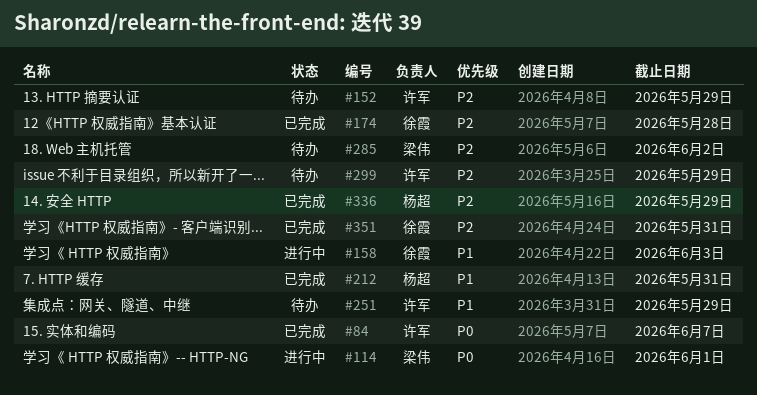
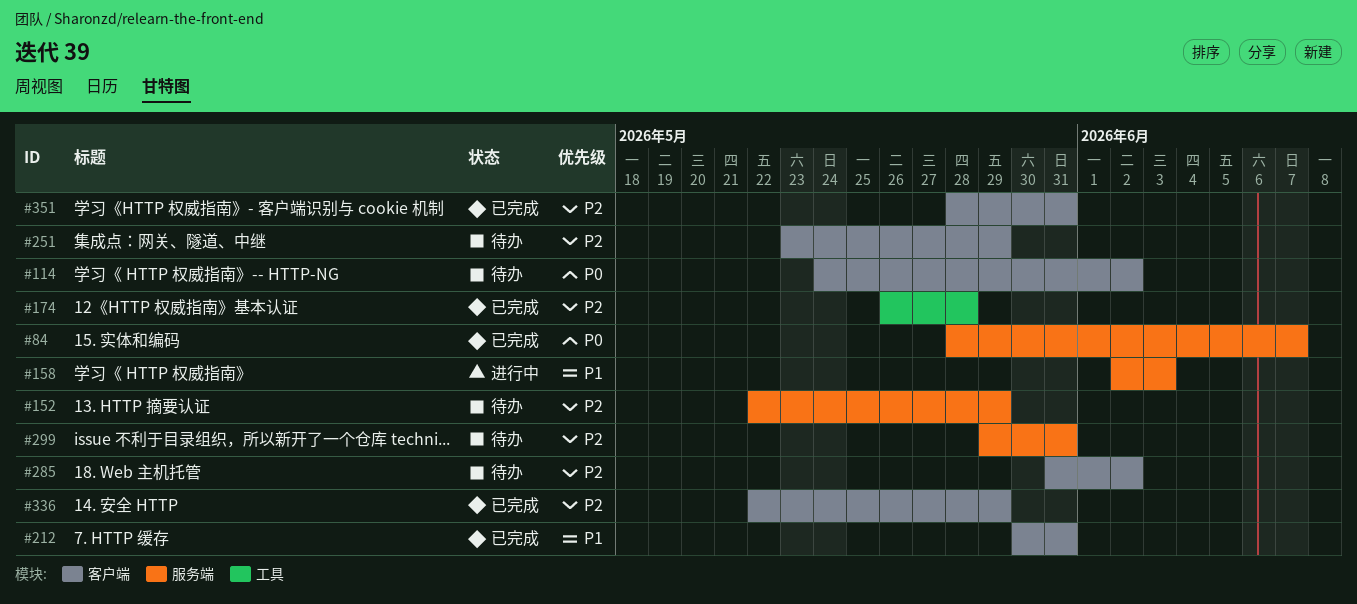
#114, status: 进行中 -> 待办
#114, due: Jun 1 -> Jun 2
#251, priority: P1 -> P2
#299, due: May 29 -> May 31

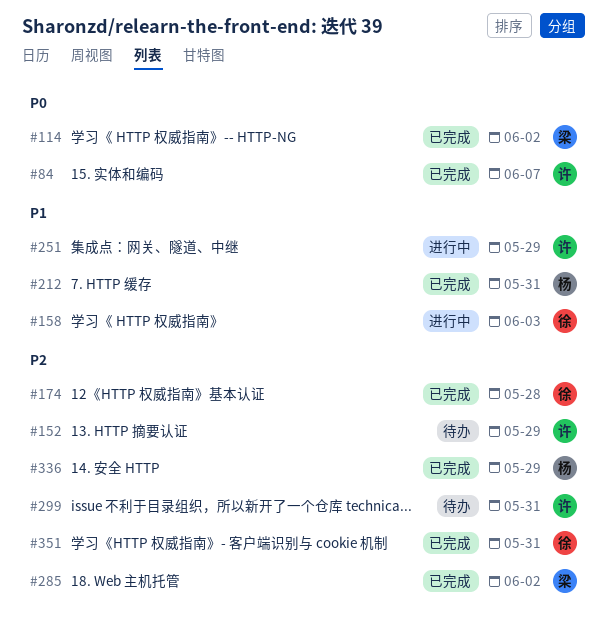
#114, status: 待办 -> 已完成
#251, status: 待办 -> 进行中
#251, priority: P2 -> P1
#285, status: 待办 -> 已完成

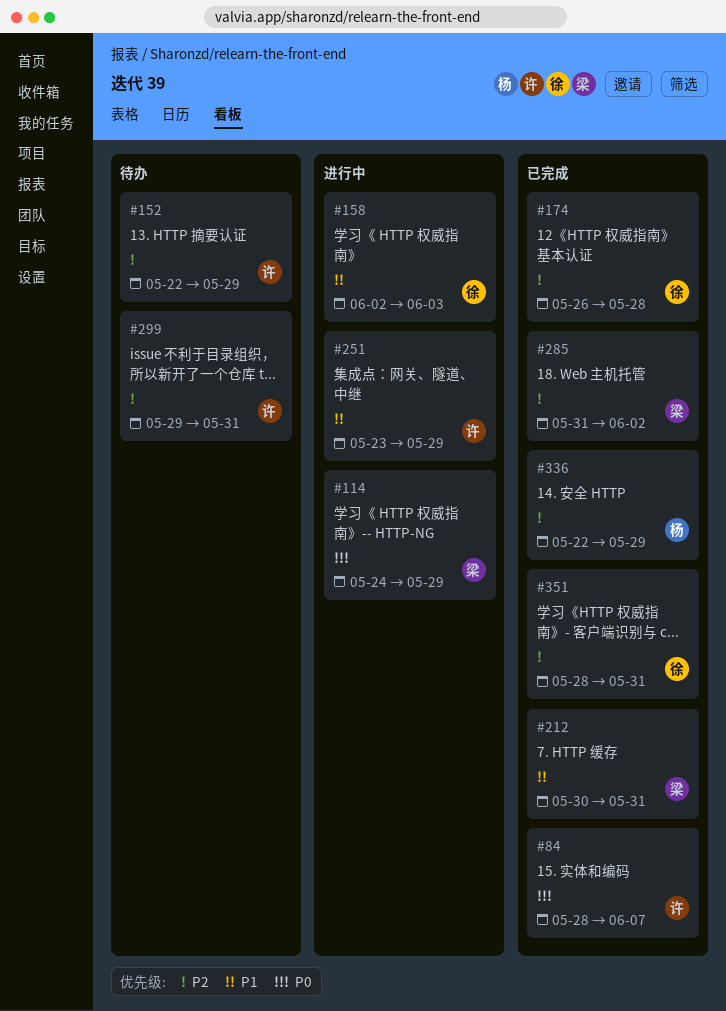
#114, status: 已完成 -> 进行中
#114, due: Jun 2 -> May 29
#212, owner: 杨 -> 梁

